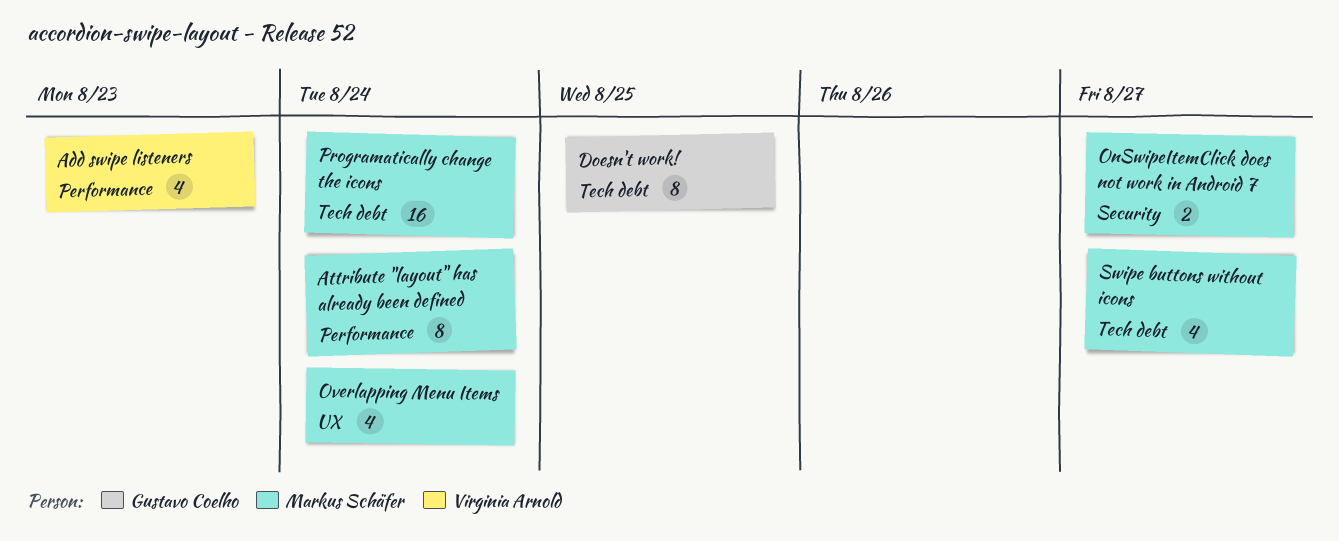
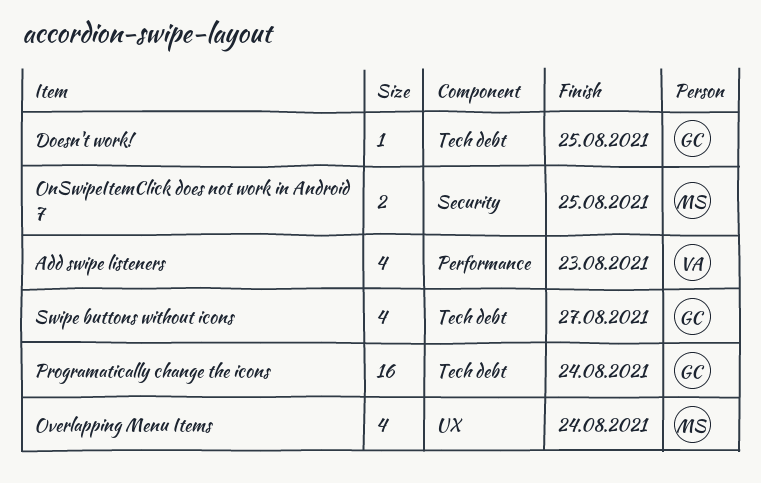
Attribute "layout" has already been defined: present -> none
Doesn't work!, estimate: 8 -> 1
OnSwipeItemClick does not work in Android 7, due: Aug 27 -> Aug 25
Programatically change the icons, owner: Markus Schäfer -> Gustavo Coelho
Swipe buttons without icons, owner: Markus Schäfer -> Gustavo Coelho

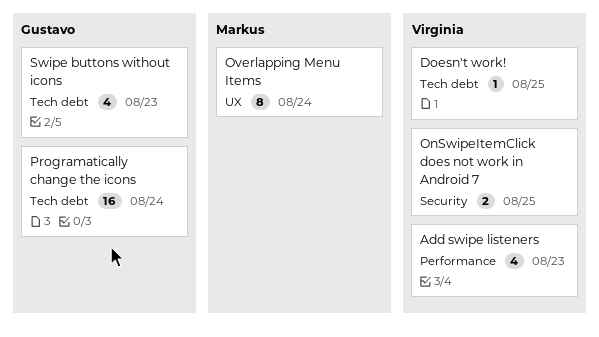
Doesn't work!, owner: Gustavo -> Virginia
OnSwipeItemClick does not work in Android 7, owner: Markus -> Virginia
Overlapping Menu Items, estimate: 4 -> 8
Swipe buttons without icons, due: Aug 27 -> Aug 23

